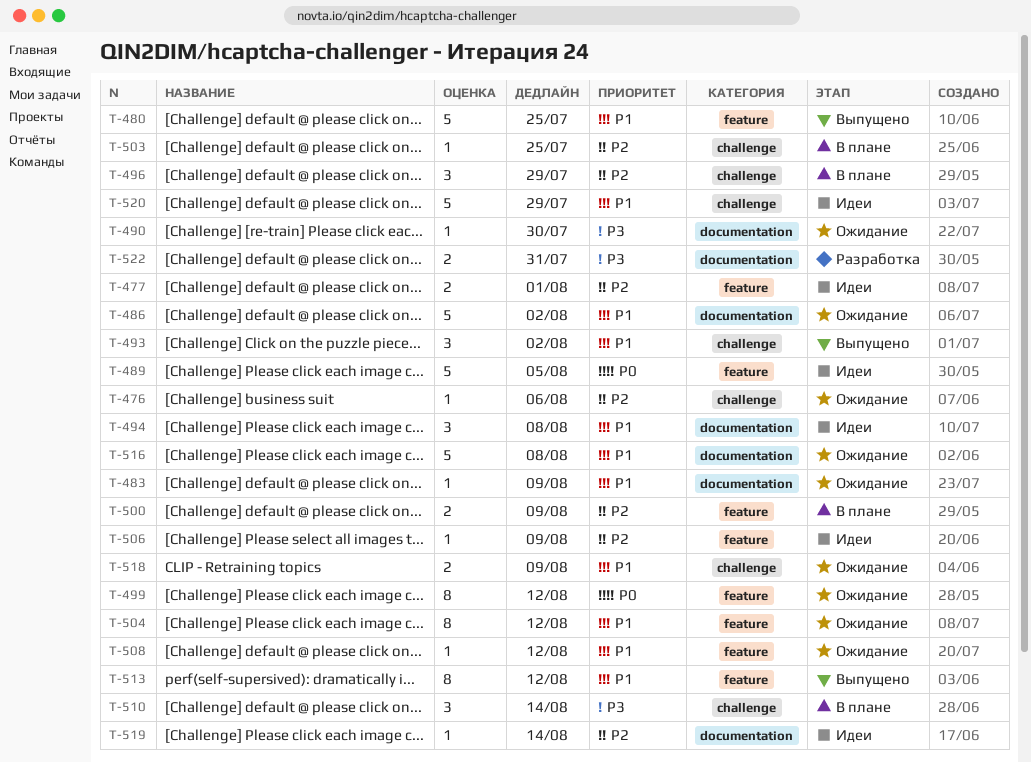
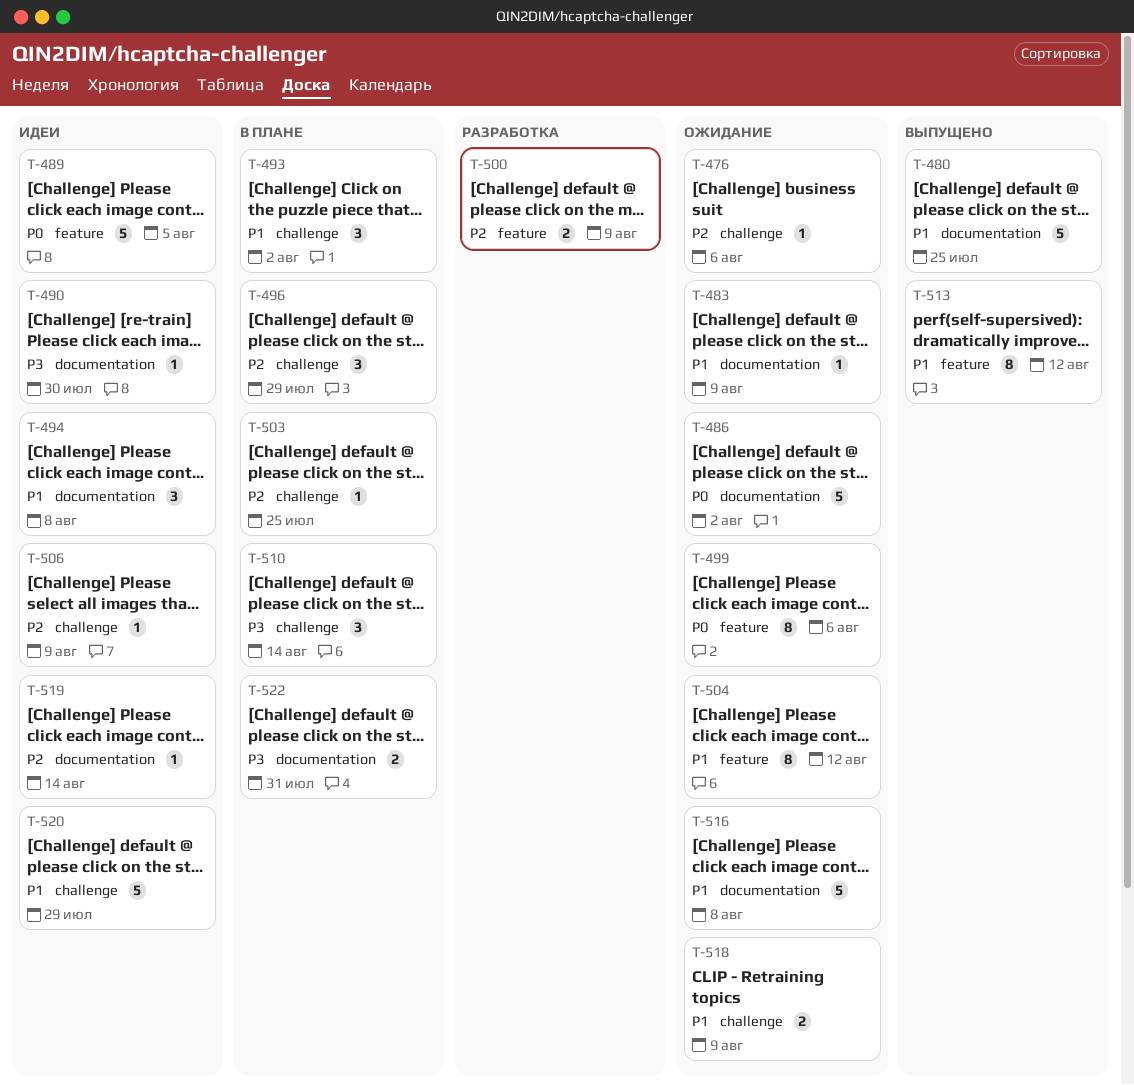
T-477: present -> none
T-480, label: feature -> documentation
T-486, priority: P1 -> P0
T-490, status: Ожидание -> Идеи
T-493, status: Выпущено -> В плане
T-499, due: Aug 12 -> Aug 6
T-500, status: В плане -> Разработка
T-506, label: feature -> challenge
T-508: present -> none
T-522, status: Разработка -> В плане

